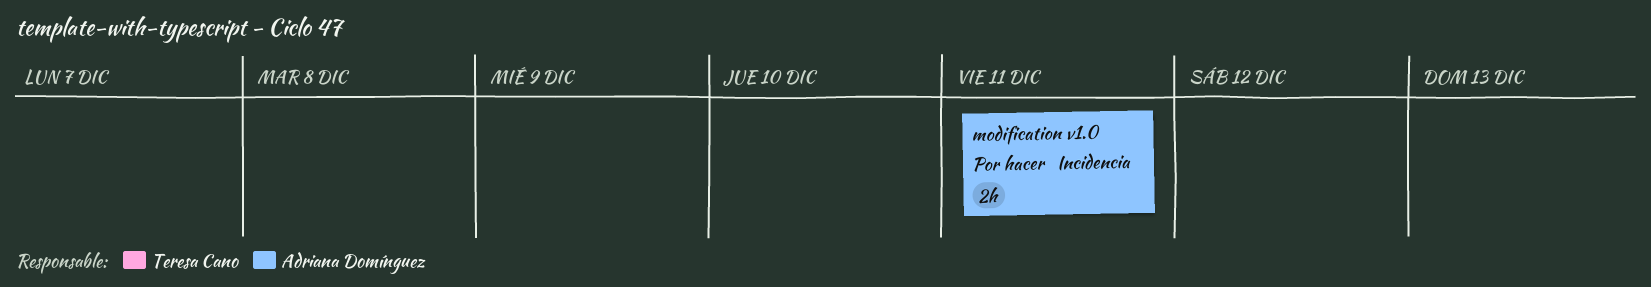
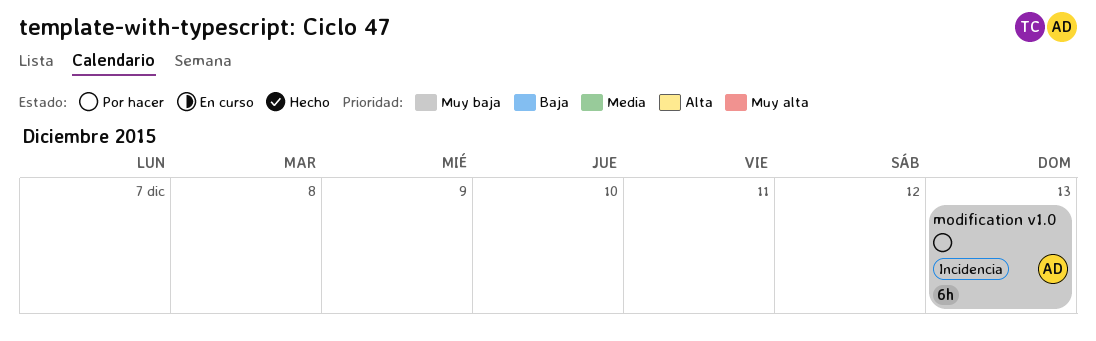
modification v1.0, estimate: 2h -> 6h
modification v1.0, due: Dec 11 -> Dec 13

